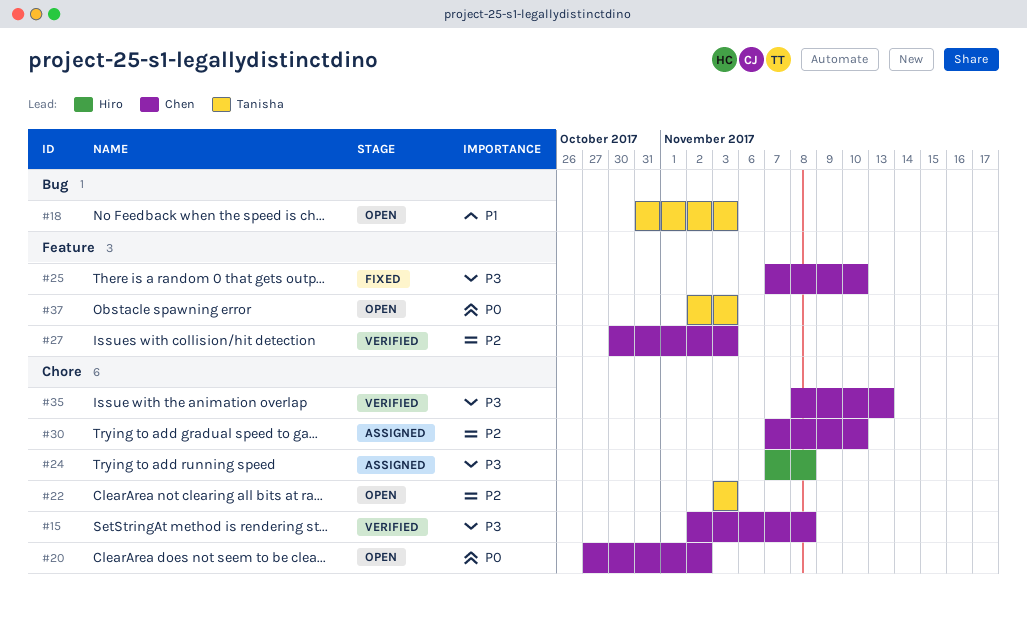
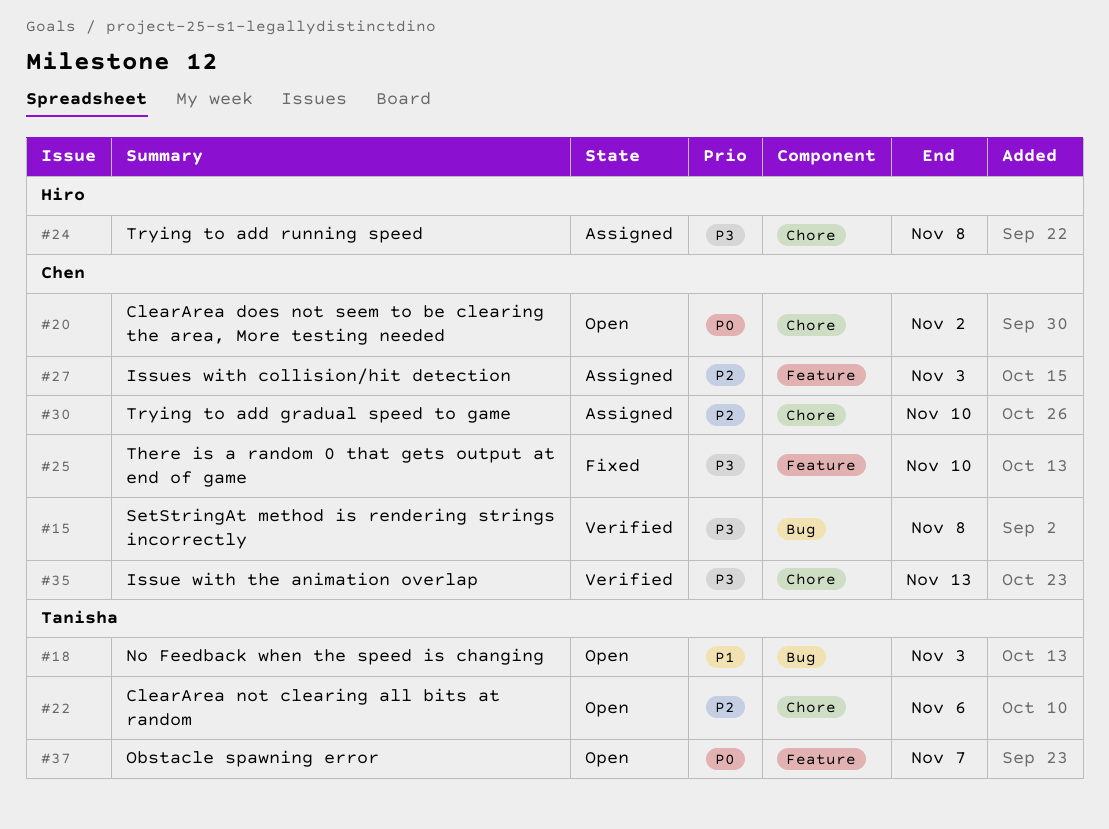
#15, label: Chore -> Bug
#22, due: Nov 3 -> Nov 6
#27, status: Verified -> Assigned
#37, due: Nov 3 -> Nov 7

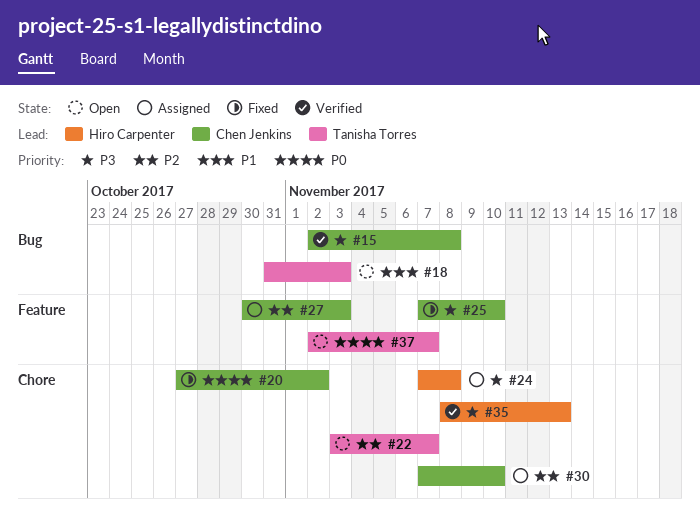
#20, status: Open -> Fixed
#22, due: Nov 6 -> Nov 7
#35, owner: Chen Jenkins -> Hiro Carpenter

